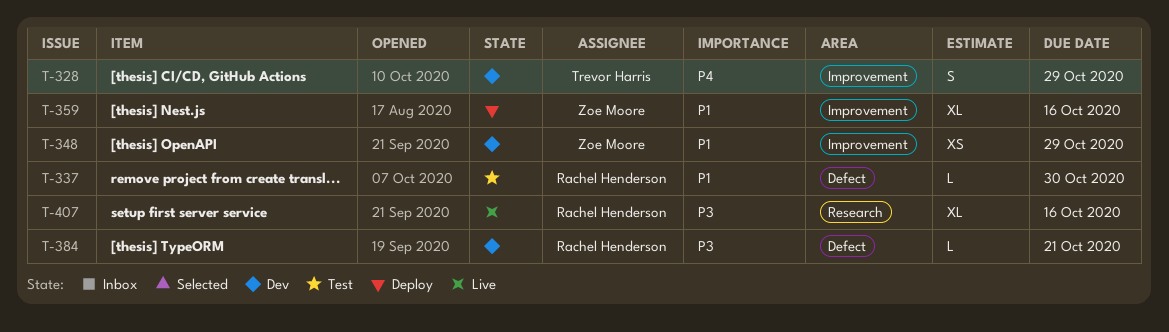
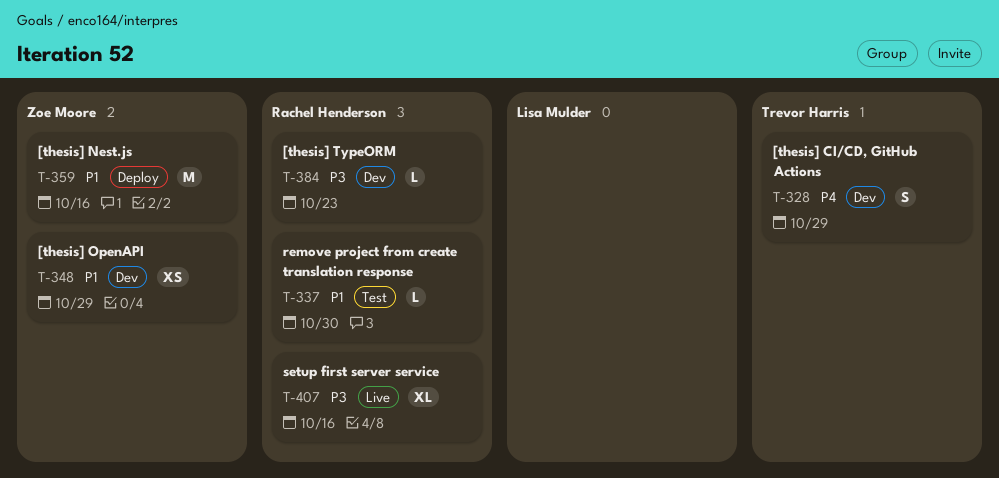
T-359, estimate: XL -> M
T-384, due: Oct 21 -> Oct 23

